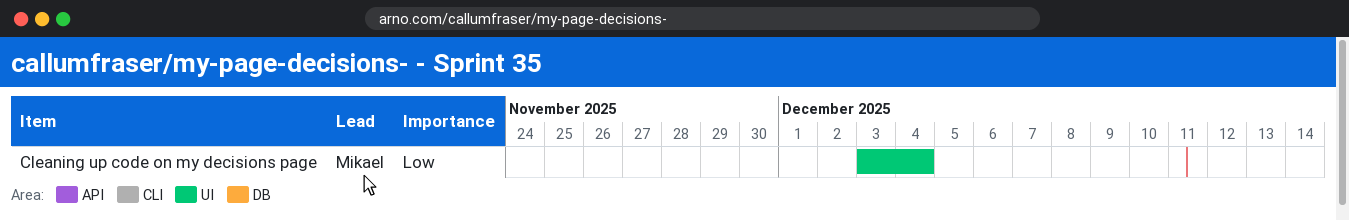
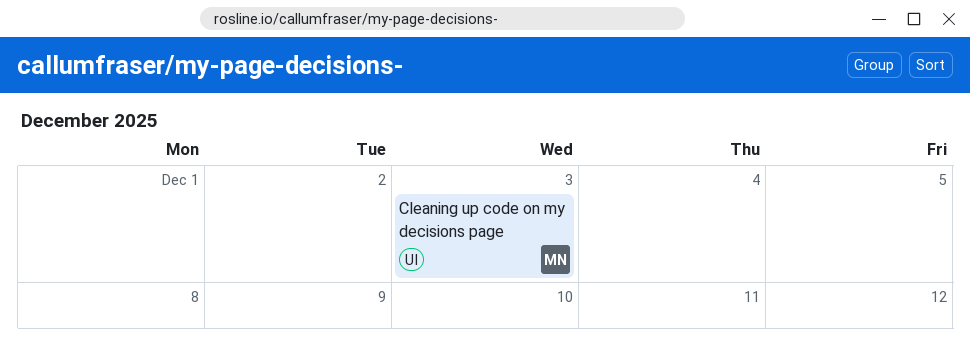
Cleaning up code on my decisions page, due: Dec 4 -> Dec 3

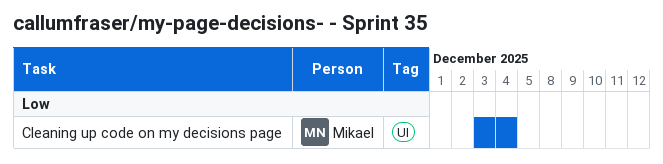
Cleaning up code on my decisions page, due: Dec 3 -> Dec 4

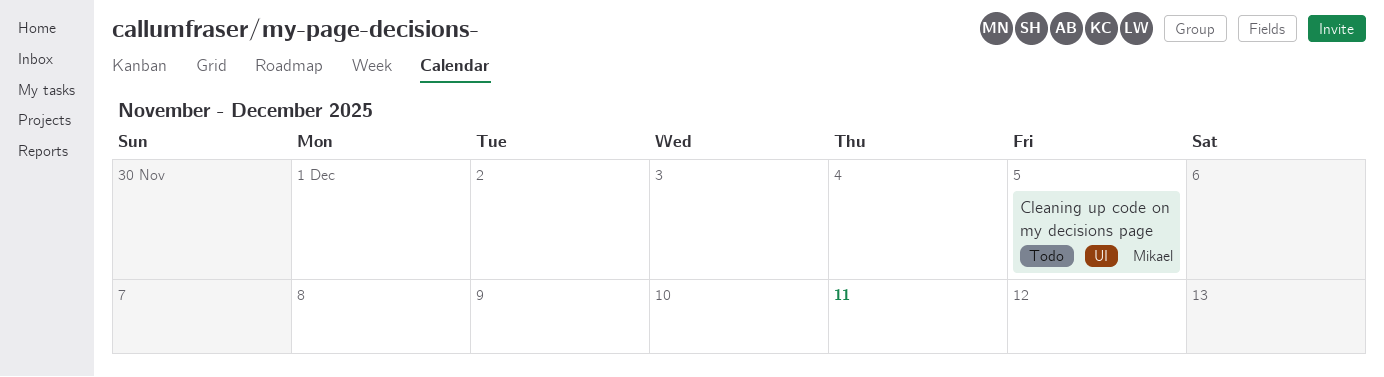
Cleaning up code on my decisions page, due: Dec 4 -> Dec 5

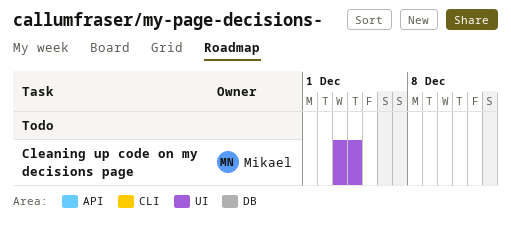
Cleaning up code on my decisions page, due: Dec 5 -> Dec 4

